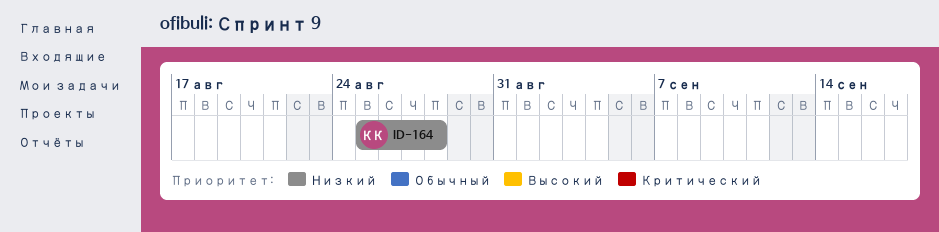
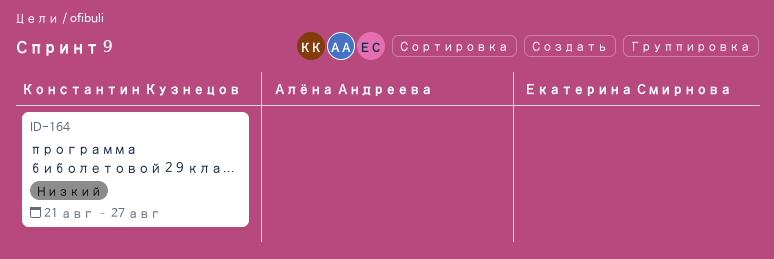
ID-164, start: Aug 25 -> Aug 21
ID-164, due: Aug 28 -> Aug 27

